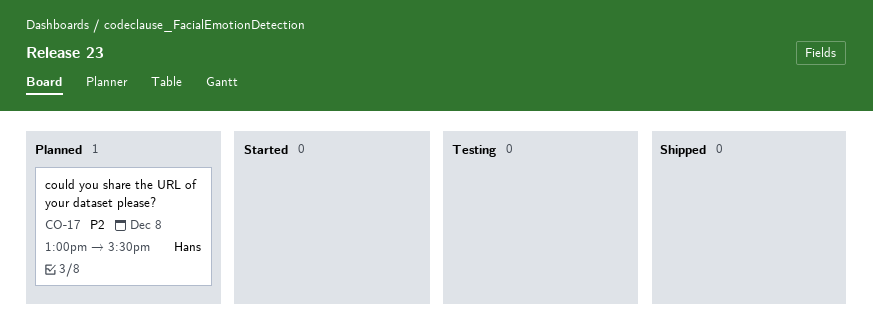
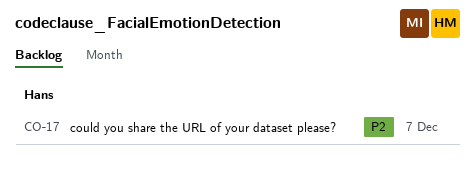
CO-17, day: Dec 8 -> Dec 7

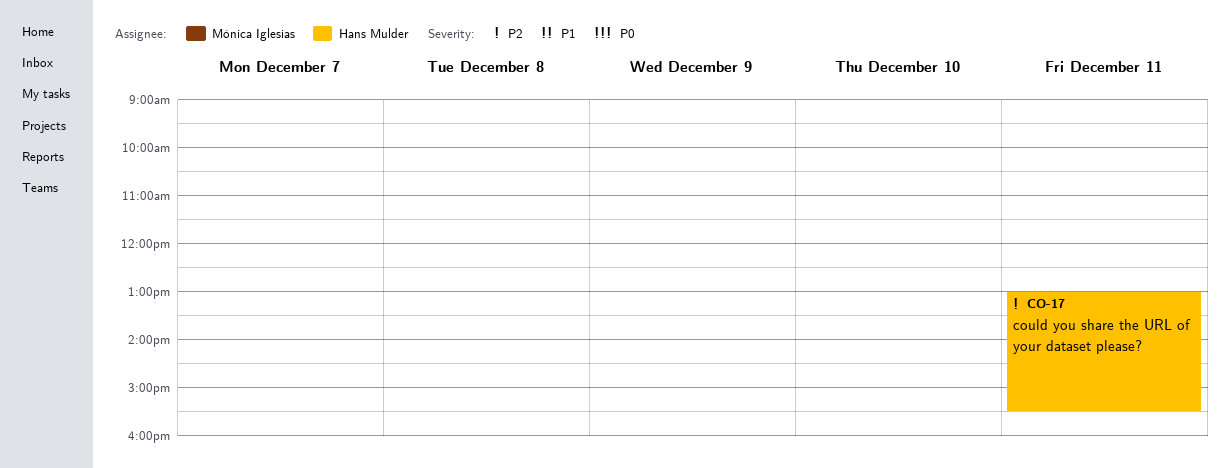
CO-17, day: Dec 7 -> Dec 11

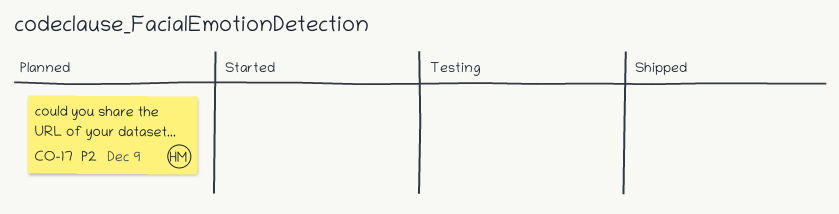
CO-17, day: Dec 11 -> Dec 9

